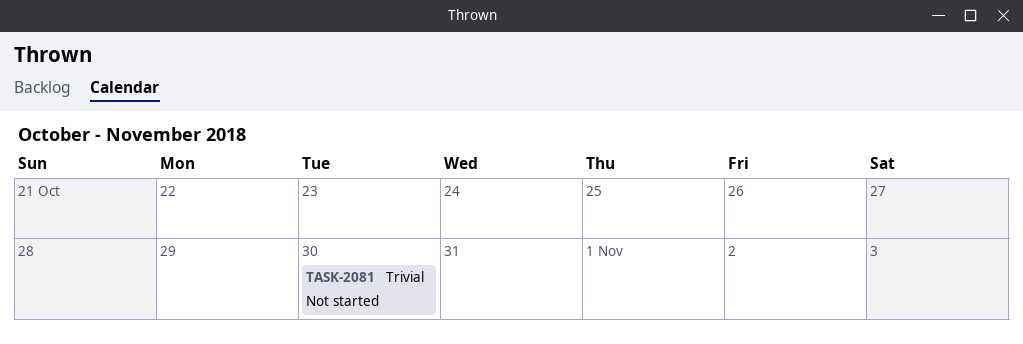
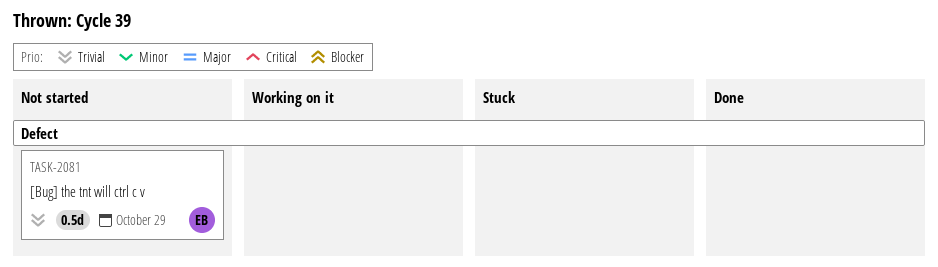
TASK-2081, due: Oct 30 -> Oct 29

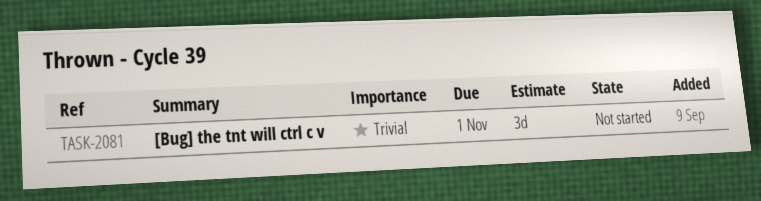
TASK-2081, estimate: 0.5d -> 3d
TASK-2081, due: Oct 29 -> Nov 1

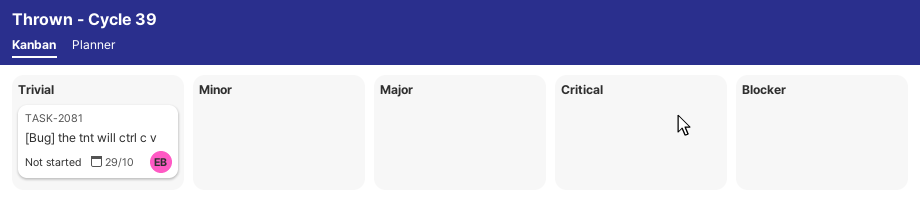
TASK-2081, due: Nov 1 -> Oct 29

